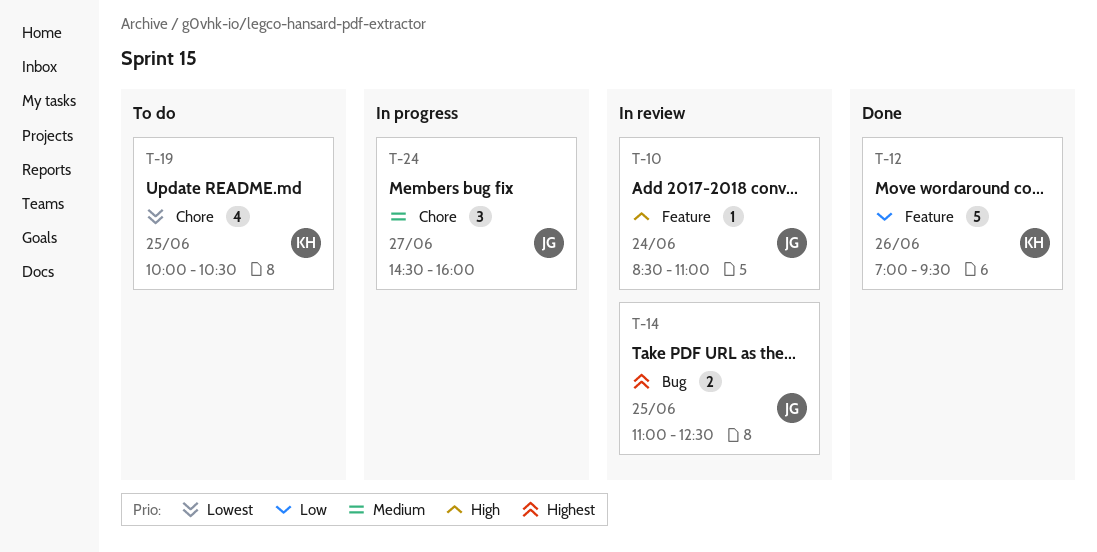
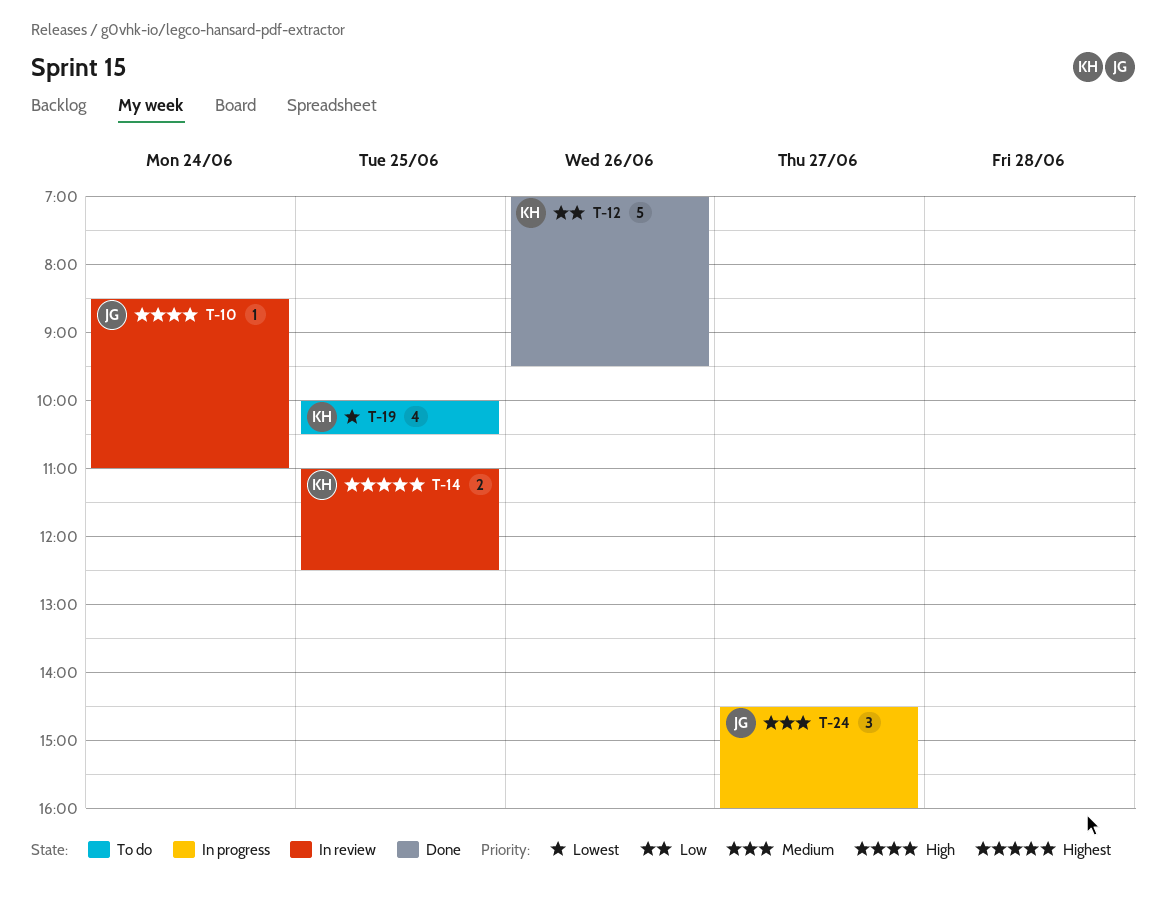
T-14, owner: JG -> KH

